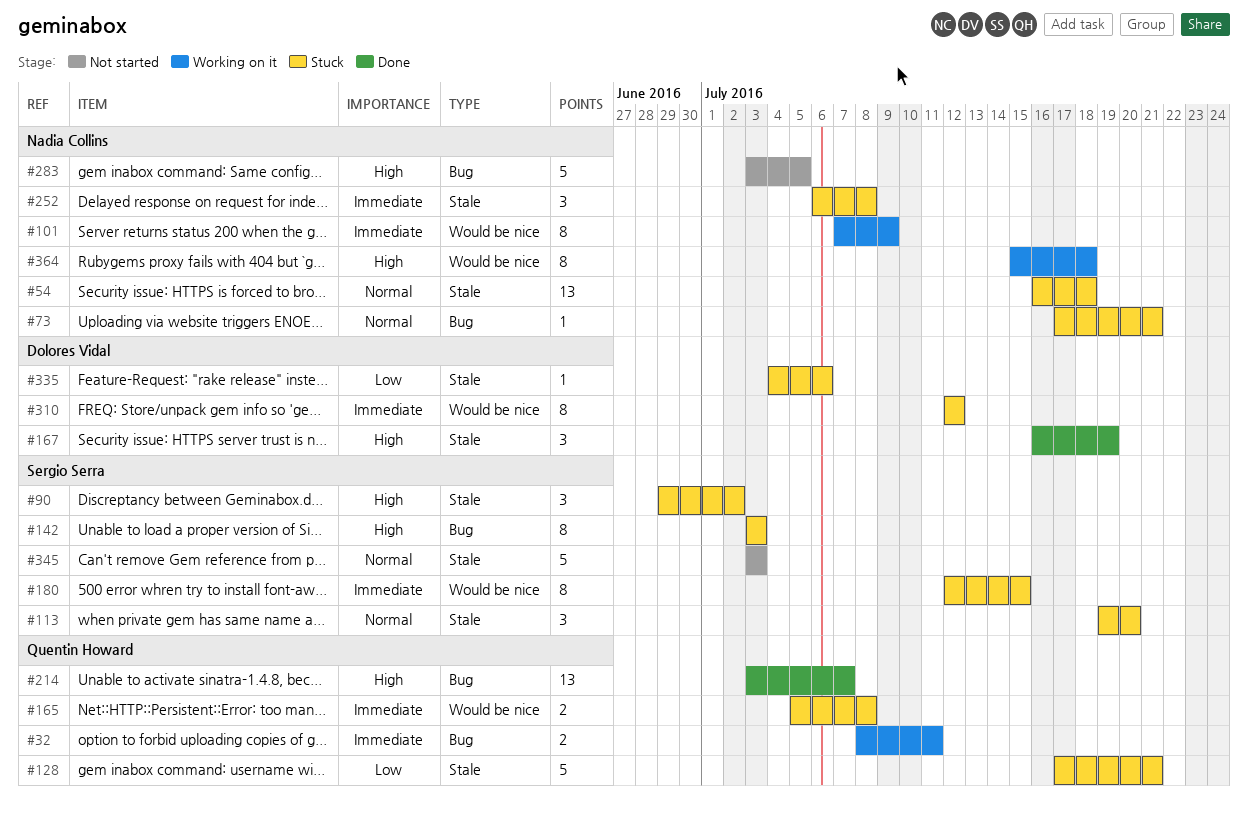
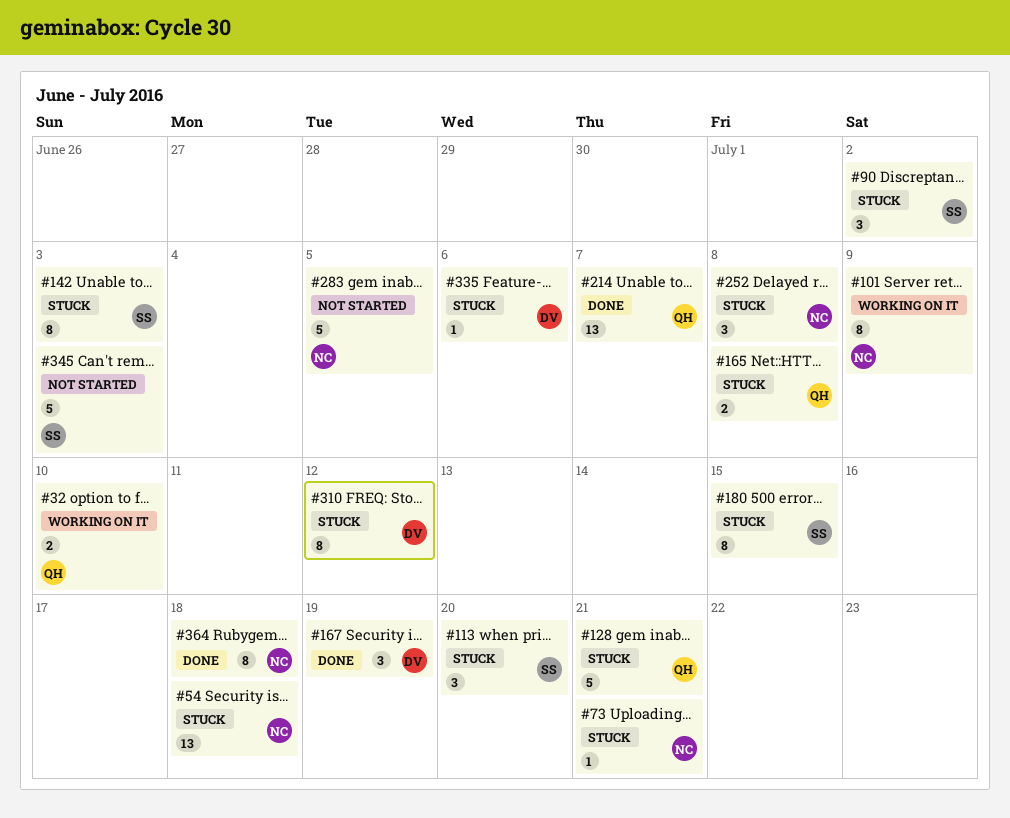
#32, due: Jul 11 -> Jul 10
#364, status: Working on it -> Done

